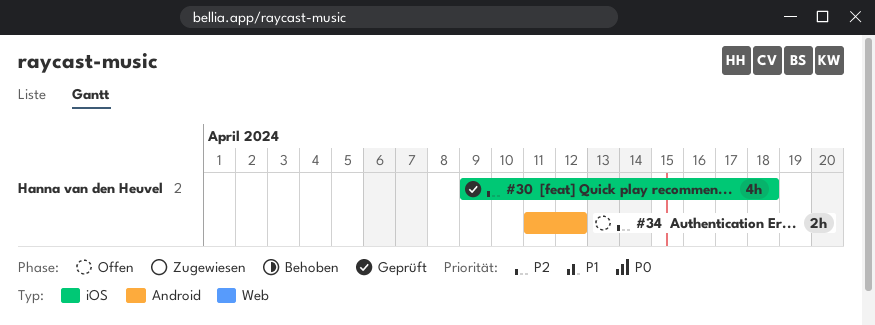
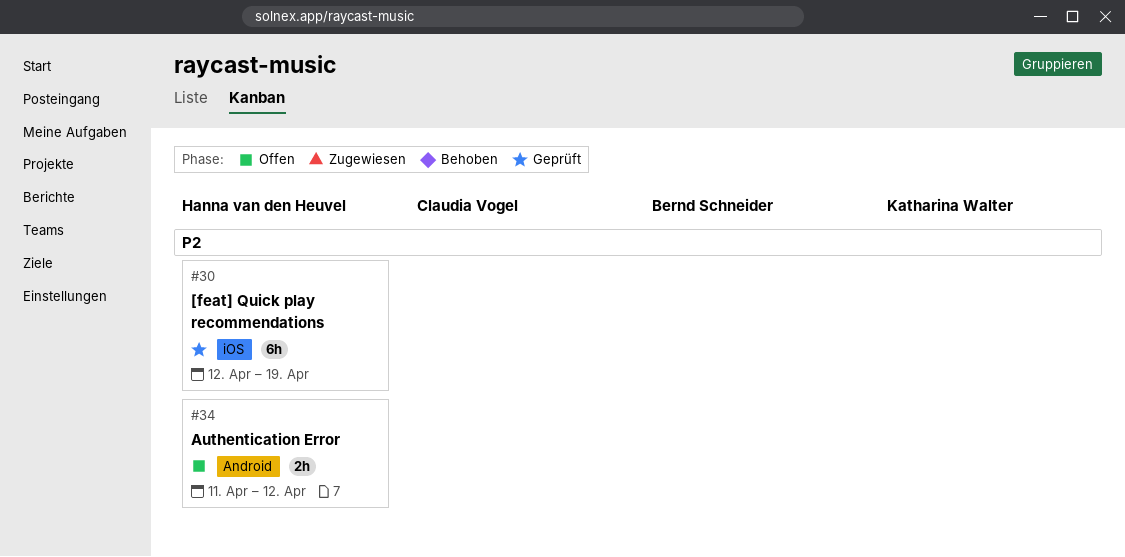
#30, estimate: 4h -> 6h
#30, start: Apr 9 -> Apr 12
#30, due: Apr 18 -> Apr 19

